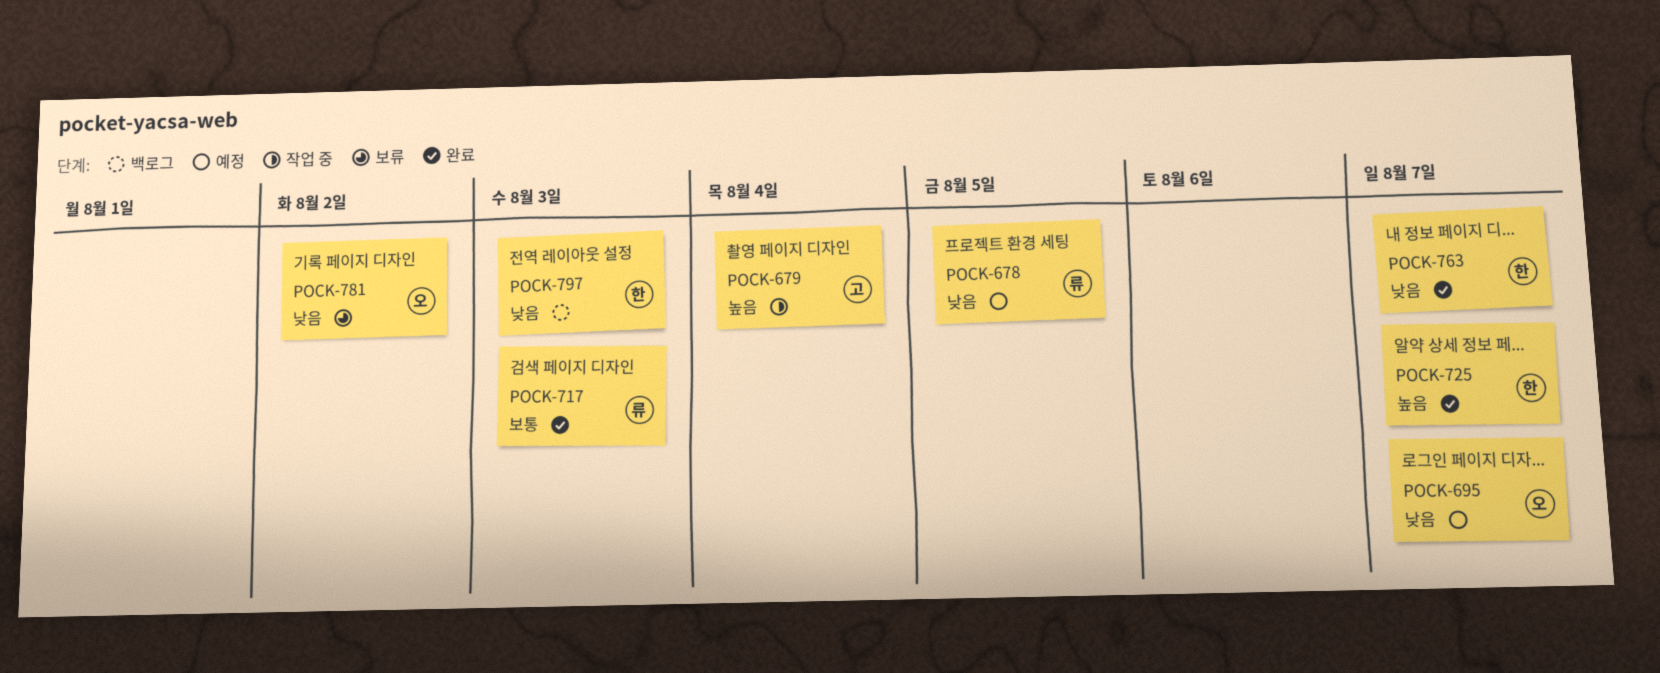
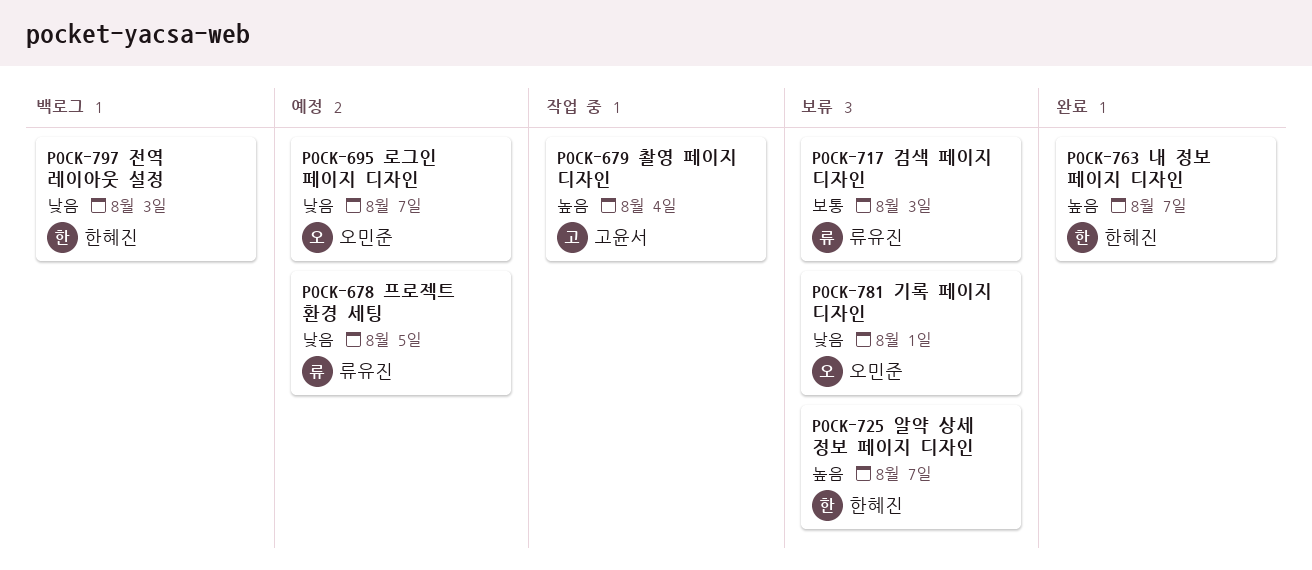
POCK-717, status: 완료 -> 보류
POCK-725, status: 완료 -> 보류
POCK-763, priority: 낮음 -> 높음
POCK-781, due: Aug 2 -> Aug 1

